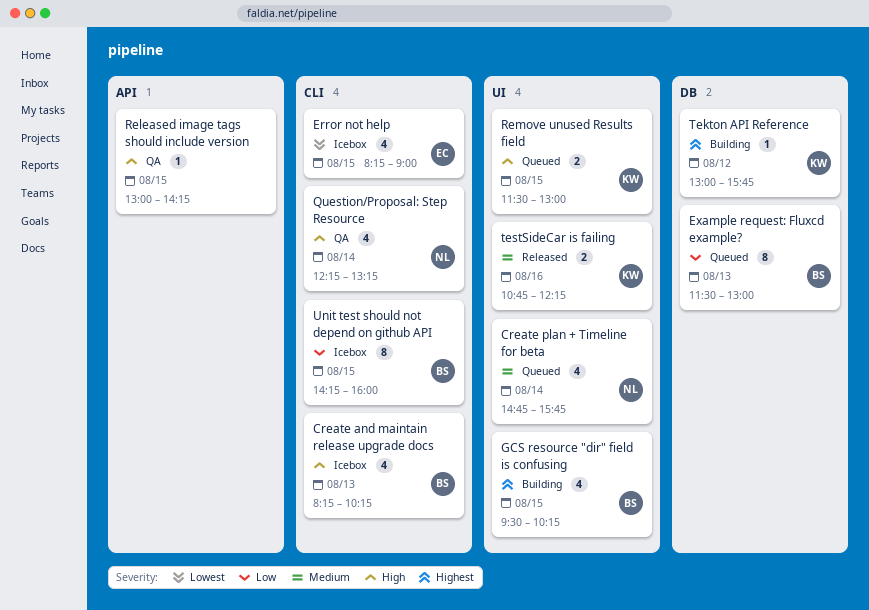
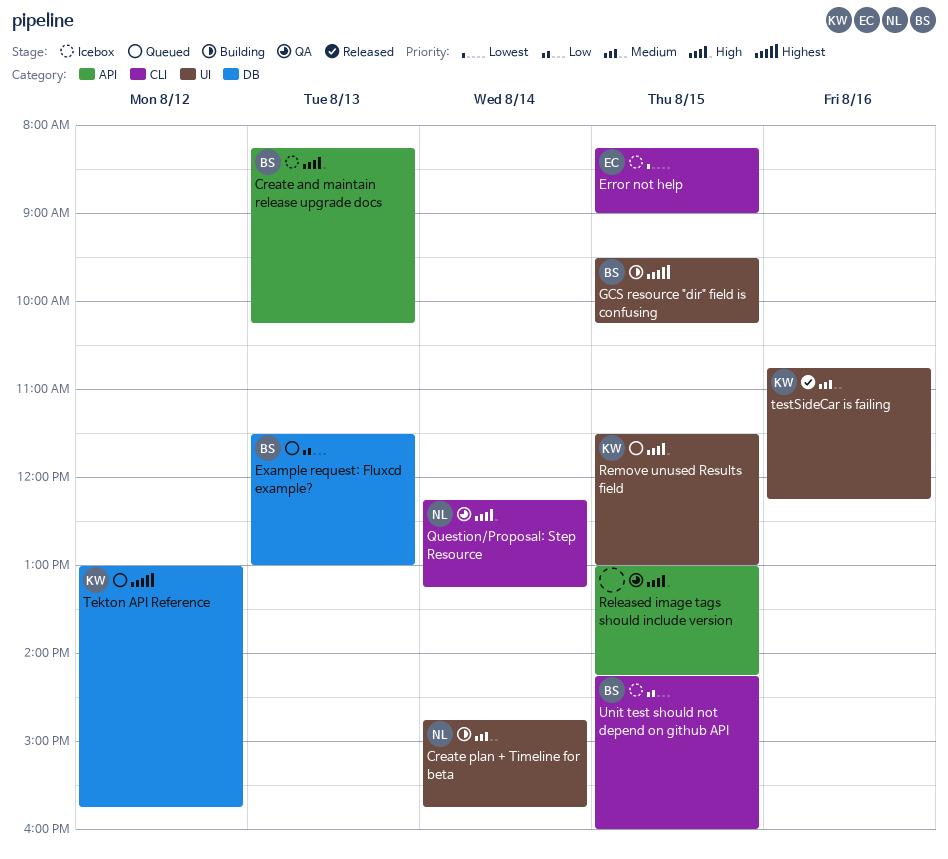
Create and maintain release upgrade docs, label: CLI -> API
Create plan + Timeline for beta, status: Queued -> Building
Tekton API Reference, status: Building -> Queued

